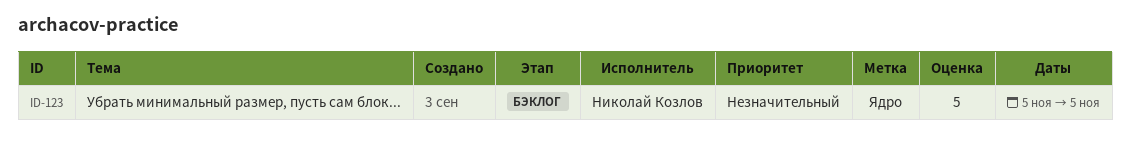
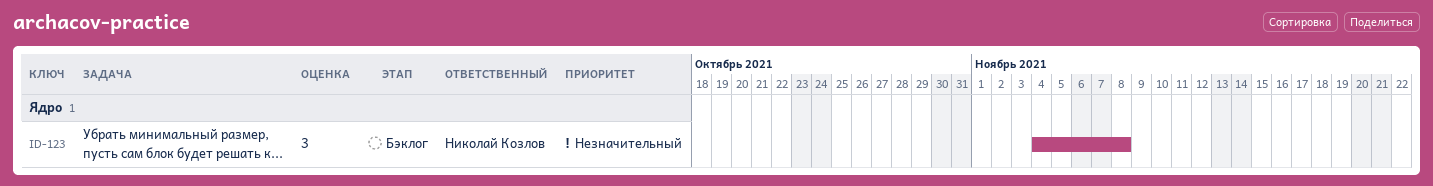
ID-123, estimate: 5 -> 3
ID-123, start: Nov 5 -> Nov 4
ID-123, due: Nov 5 -> Nov 8

